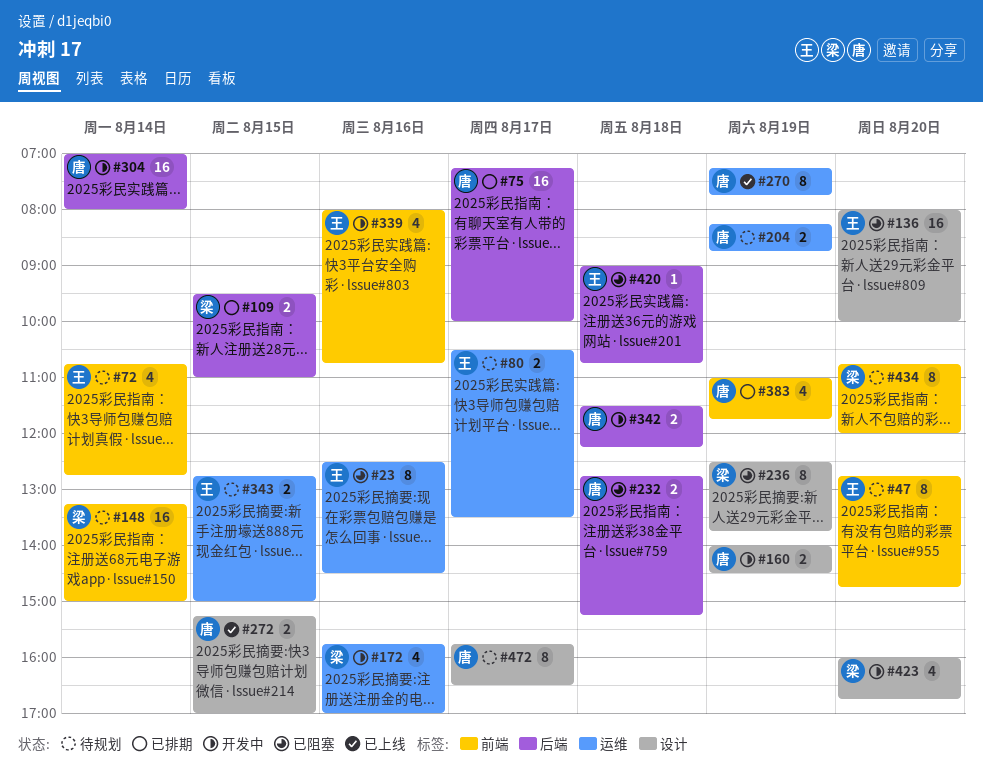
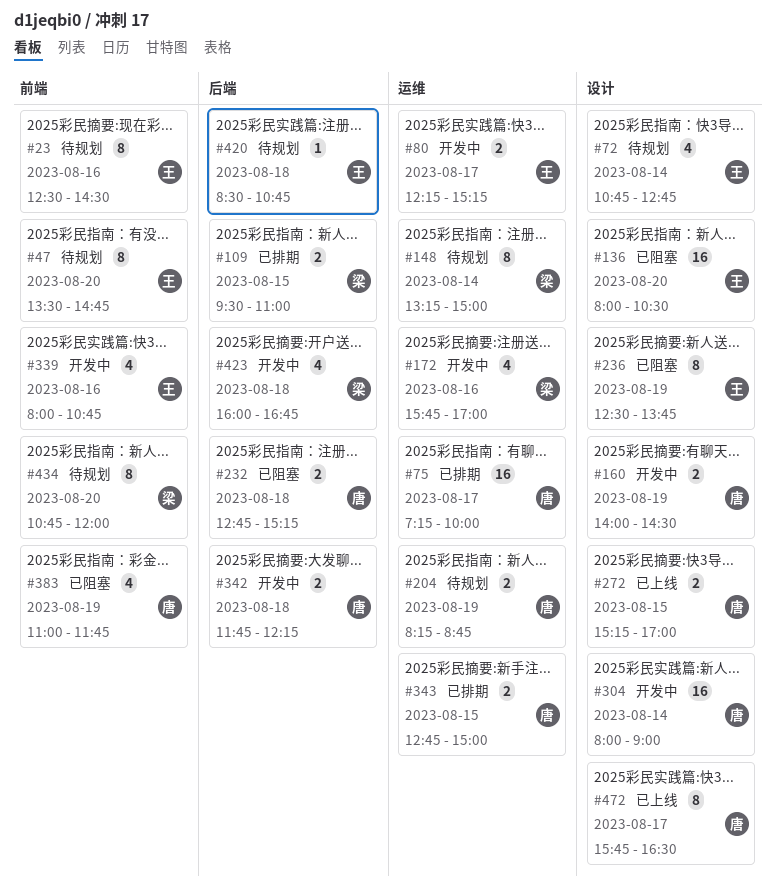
#23, status: 已阻塞 -> 待规划
#23, label: 运维 -> 前端
#47, begins: 12:45 -> 13:30
#72, label: 前端 -> 设计
#75, label: 后端 -> 运维
#80, status: 待规划 -> 开发中
#80, begins: 10:30 -> 12:15
#80, ends: 13:30 -> 15:15
#136, ends: 10:00 -> 10:30
#148, label: 前端 -> 运维
#148, estimate: 16 -> 8
#236, owner: 梁 -> 王
#270: present -> none
#304, label: 后端 -> 设计
#304, begins: 07:00 -> 08:00
#304, ends: 08:00 -> 09:00
#342, begins: 11:30 -> 11:45
#343, status: 待规划 -> 已排期
#343, owner: 王 -> 唐
#383, status: 已排期 -> 已阻塞
#420, status: 已阻塞 -> 待规划
#420, begins: 09:00 -> 08:30
#423, label: 设计 -> 后端
#423, day: Aug 20 -> Aug 18
#472, status: 待规划 -> 已上线

